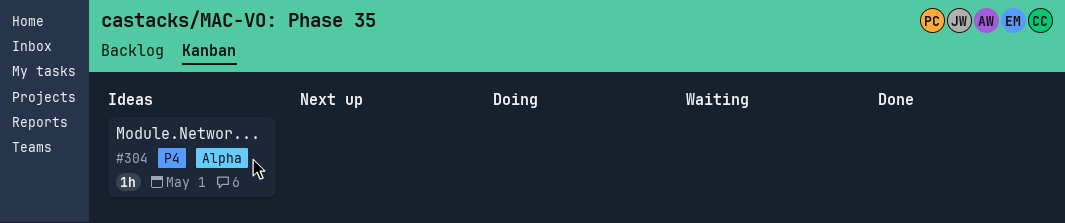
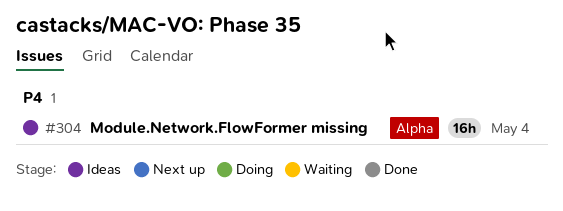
#304, estimate: 1h -> 16h
#304, due: May 1 -> May 4

